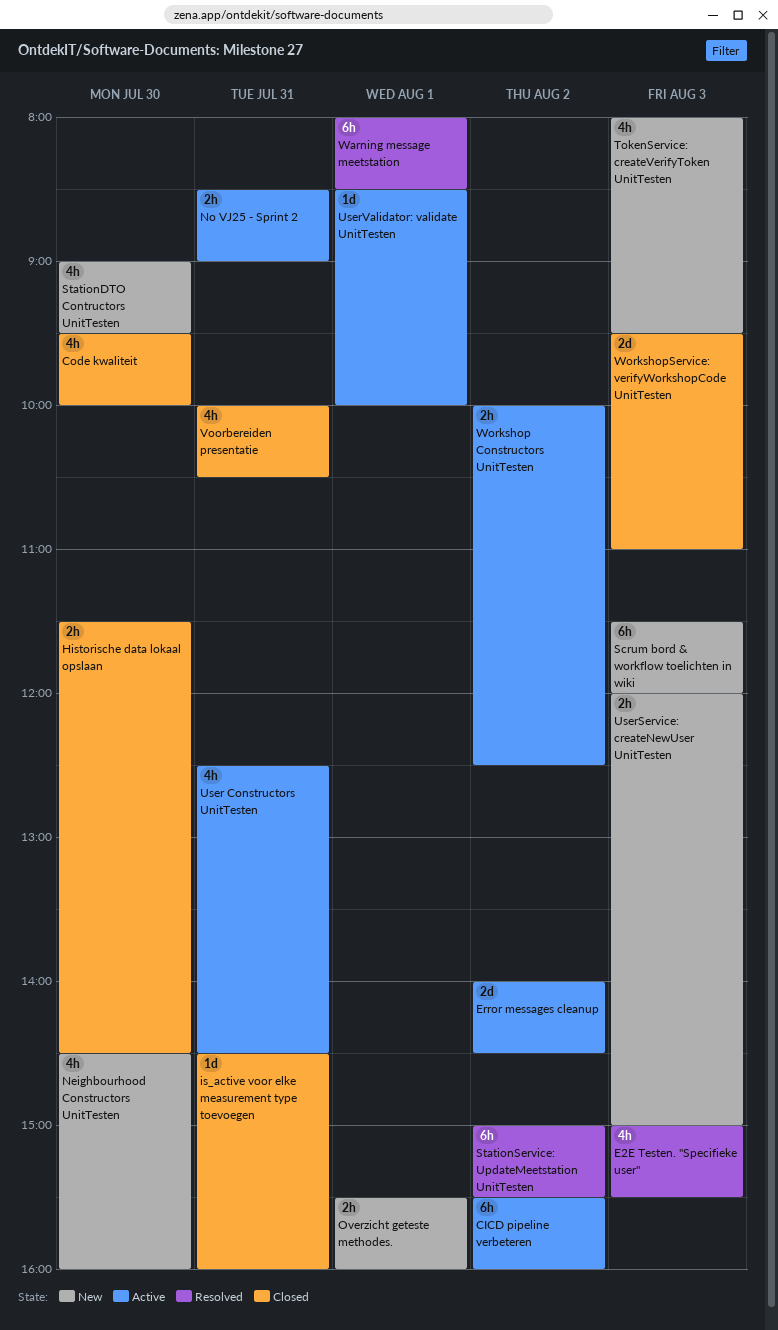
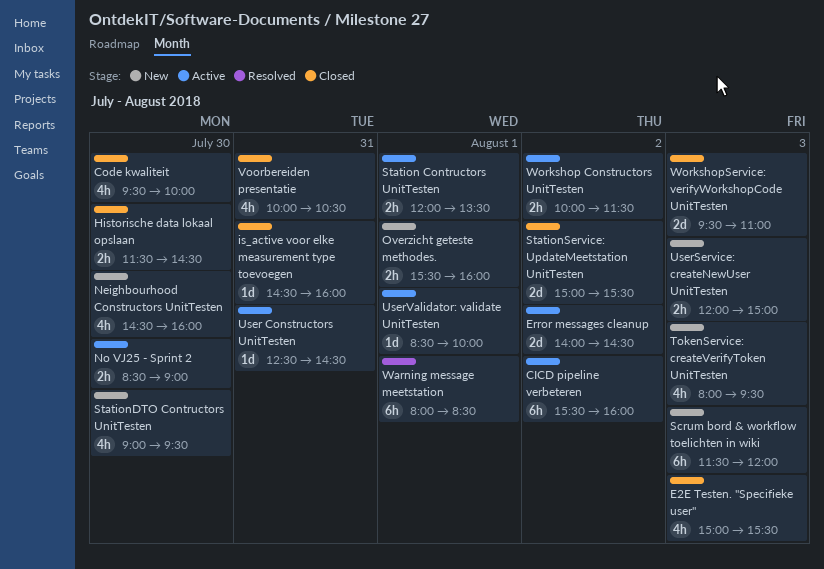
E2E Testen. "Specifieke user", status: Resolved -> Closed
No VJ25 - Sprint 2, day: Jul 31 -> Jul 30
Station Contructors UnitTesten: none -> present
StationService: UpdateMeetstation UnitTesten, status: Resolved -> Closed
StationService: UpdateMeetstation UnitTesten, estimate: 6h -> 2d
User Constructors UnitTesten, estimate: 4h -> 1d
Workshop Constructors UnitTesten, ends: 12:30 -> 11:30

